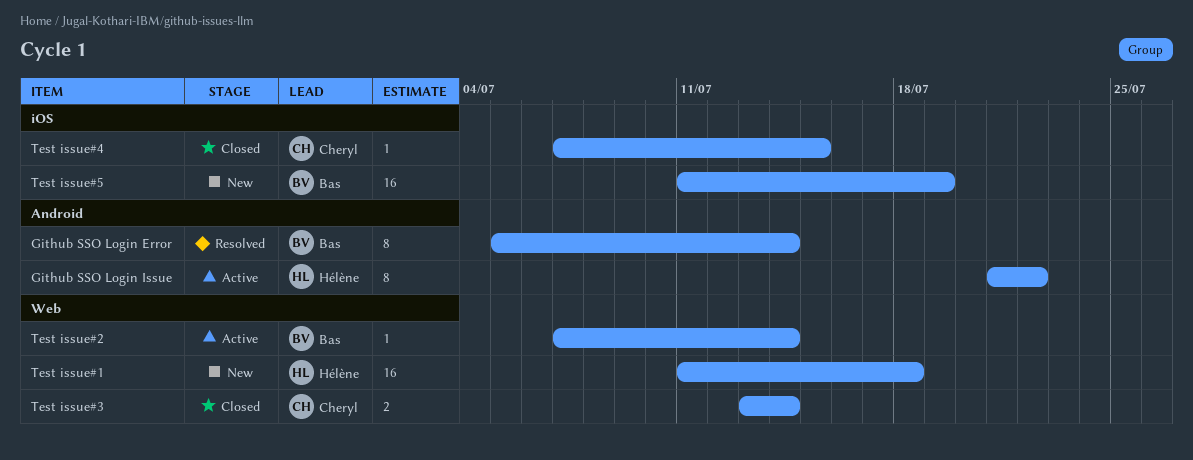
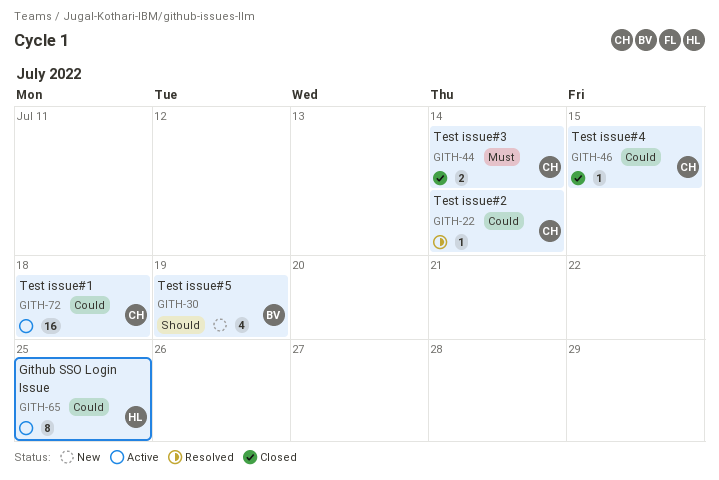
Github SSO Login Error: present -> none
Github SSO Login Issue, due: Jul 22 -> Jul 25
Test issue#1, status: New -> Active
Test issue#1, owner: Hélène -> Cheryl
Test issue#2, status: Active -> Resolved
Test issue#2, owner: Bas -> Cheryl
Test issue#5, estimate: 16 -> 4

